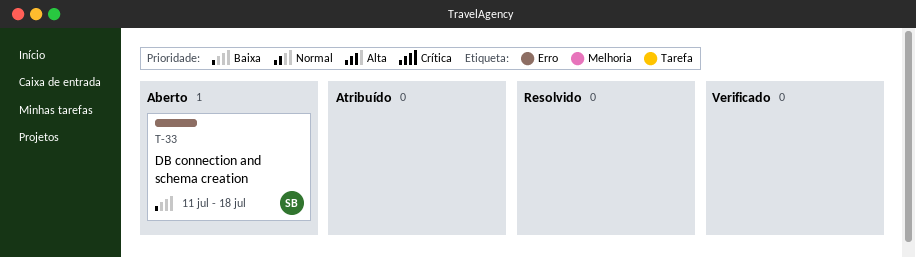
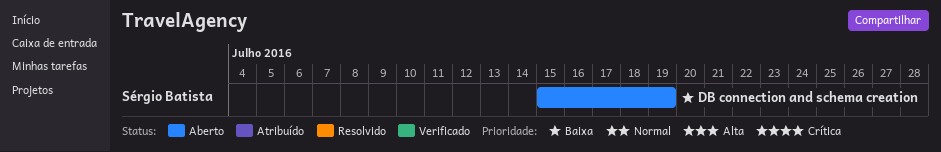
DB connection and schema creation, start: Jul 11 -> Jul 15
DB connection and schema creation, due: Jul 18 -> Jul 19

